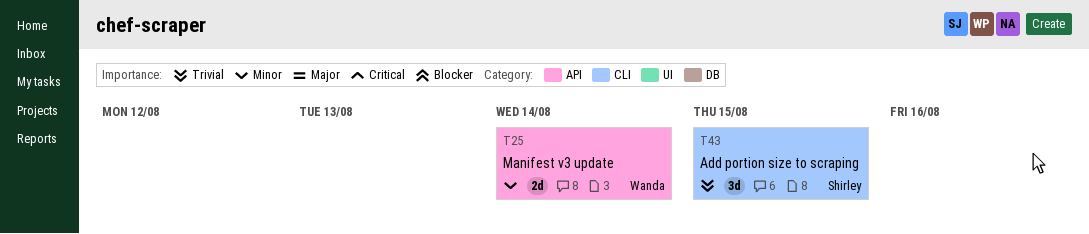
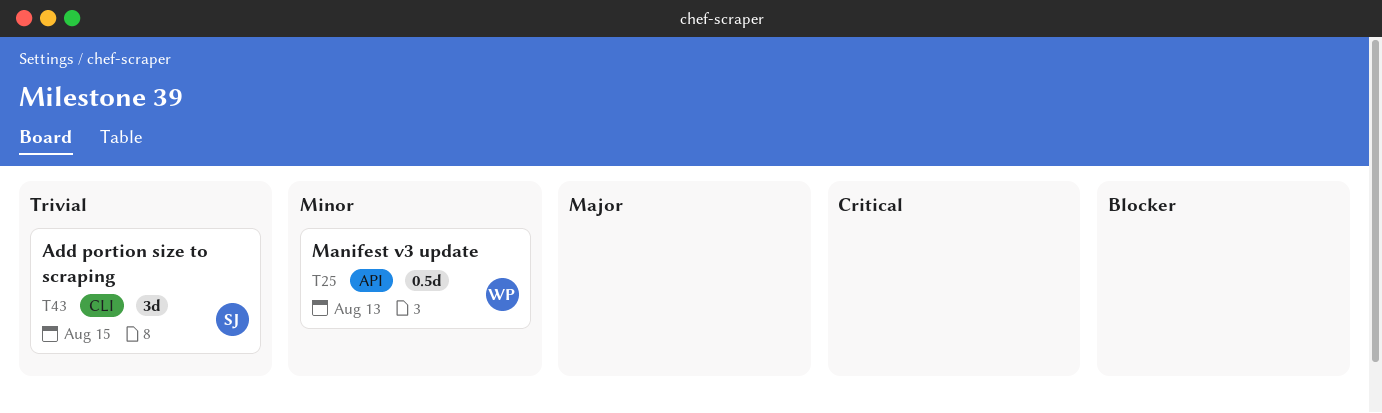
T25, estimate: 2d -> 0.5d
T25, due: Aug 14 -> Aug 13

